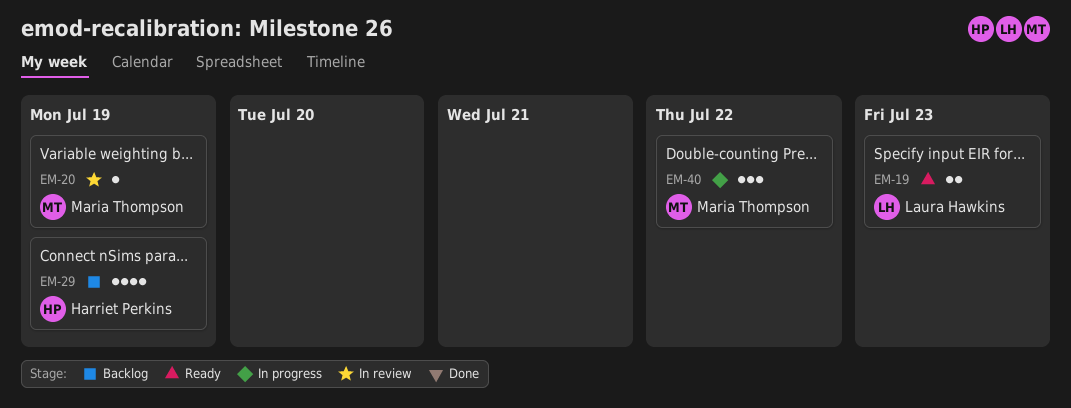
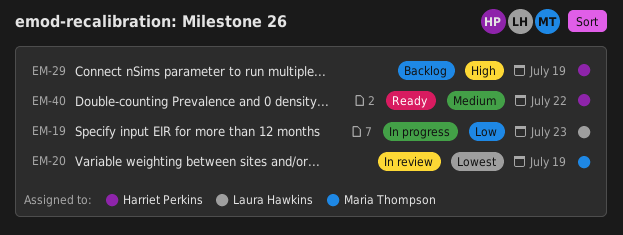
EM-19, status: Ready -> In progress
EM-40, status: In progress -> Ready
EM-40, owner: Maria Thompson -> Harriet Perkins

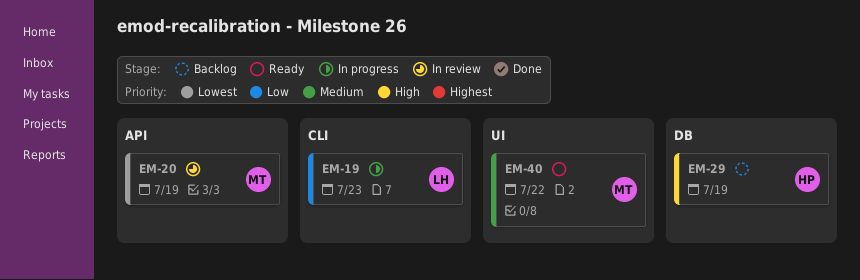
EM-40, owner: Harriet Perkins -> Maria Thompson

